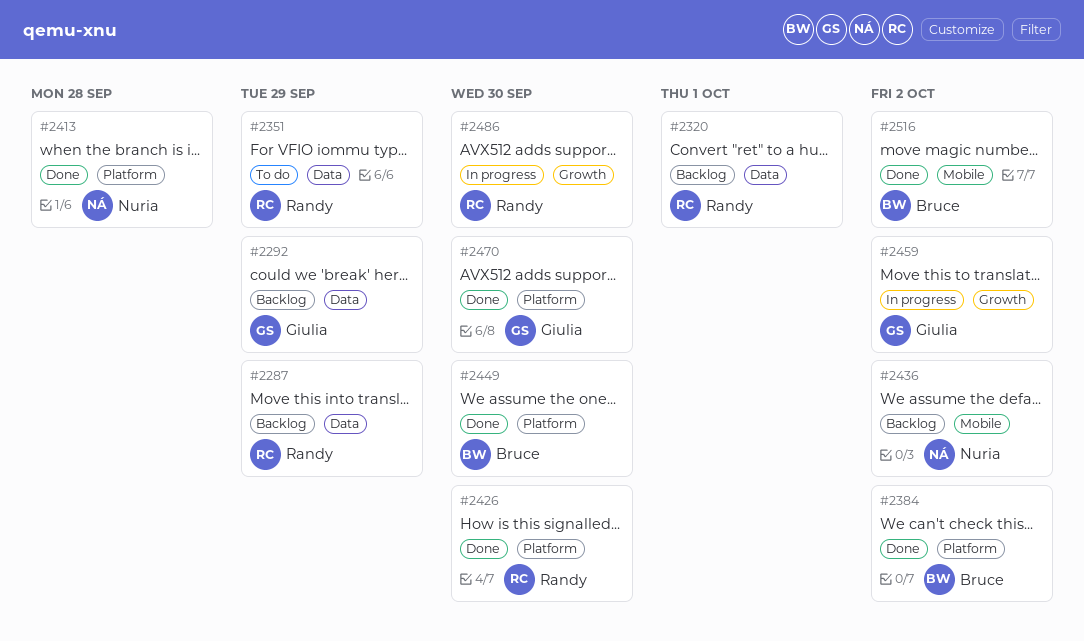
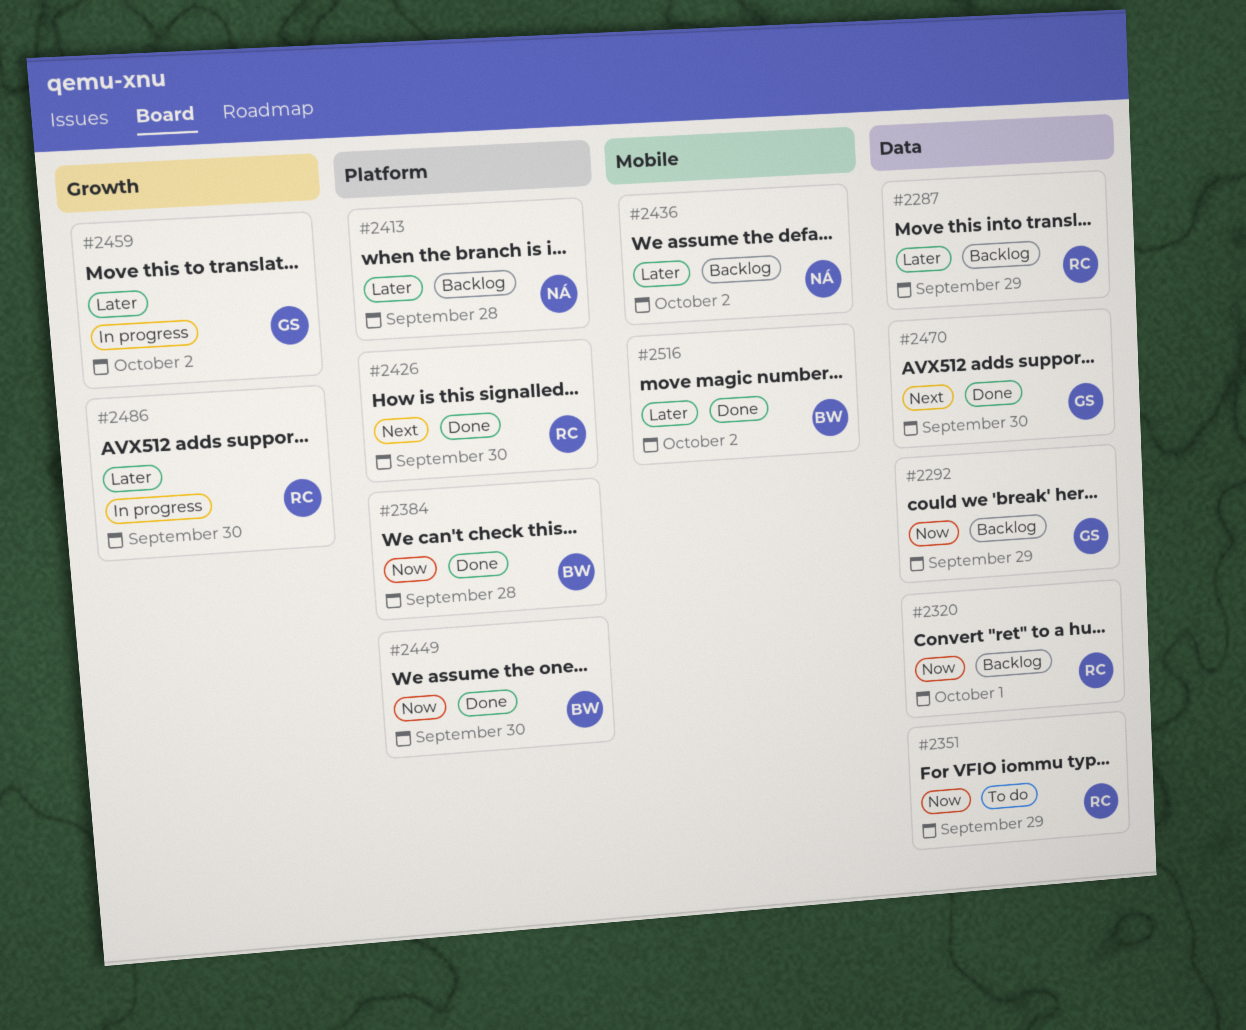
#2384, due: Oct 2 -> Sep 28
#2413, status: Done -> Backlog
#2470, label: Platform -> Data

